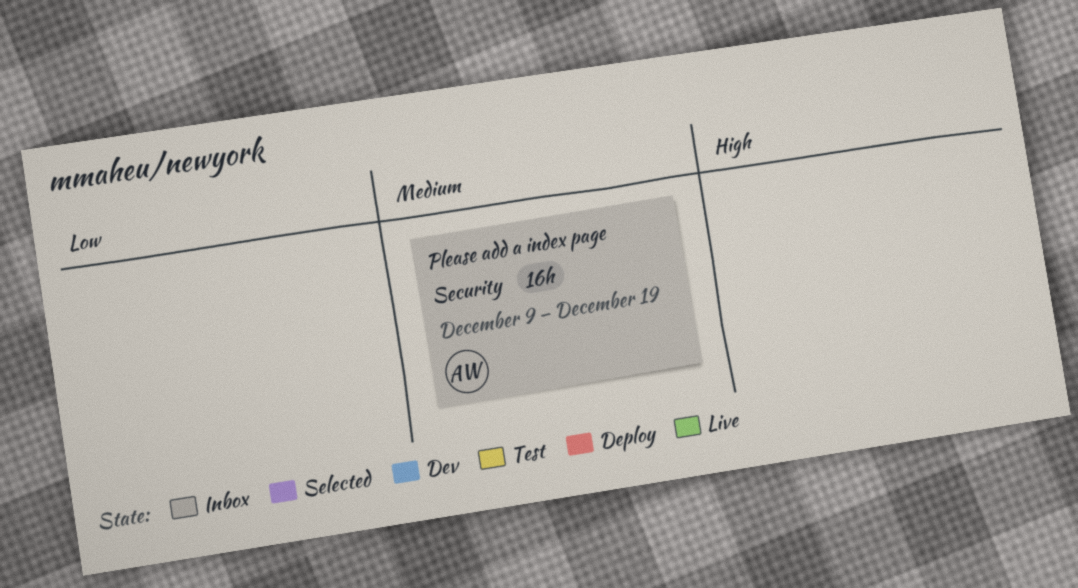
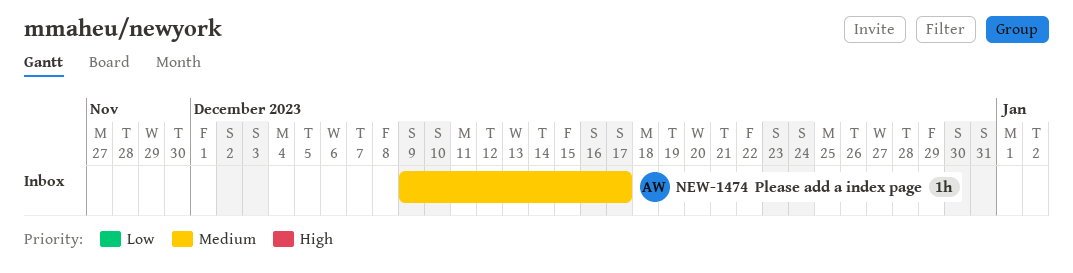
Please add a index page, estimate: 16h -> 1h
Please add a index page, due: Dec 19 -> Dec 17

